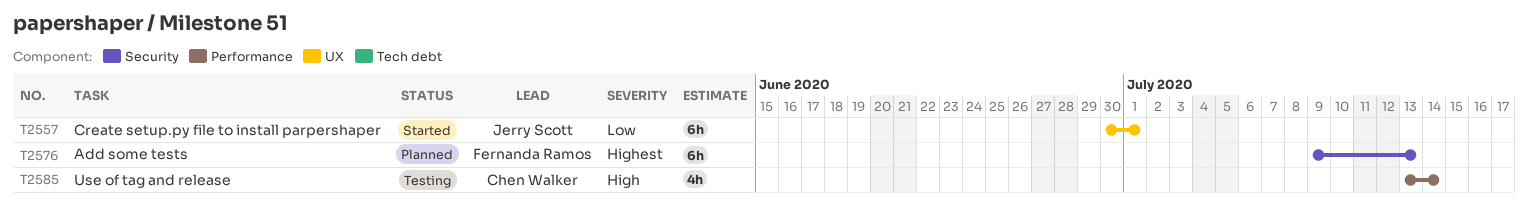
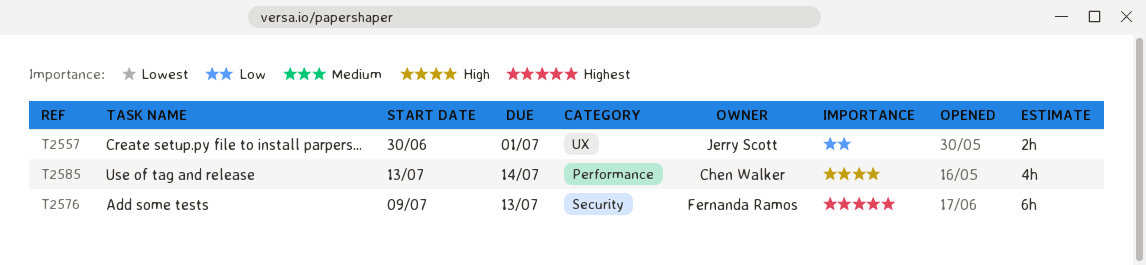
T2557, estimate: 6h -> 2h

